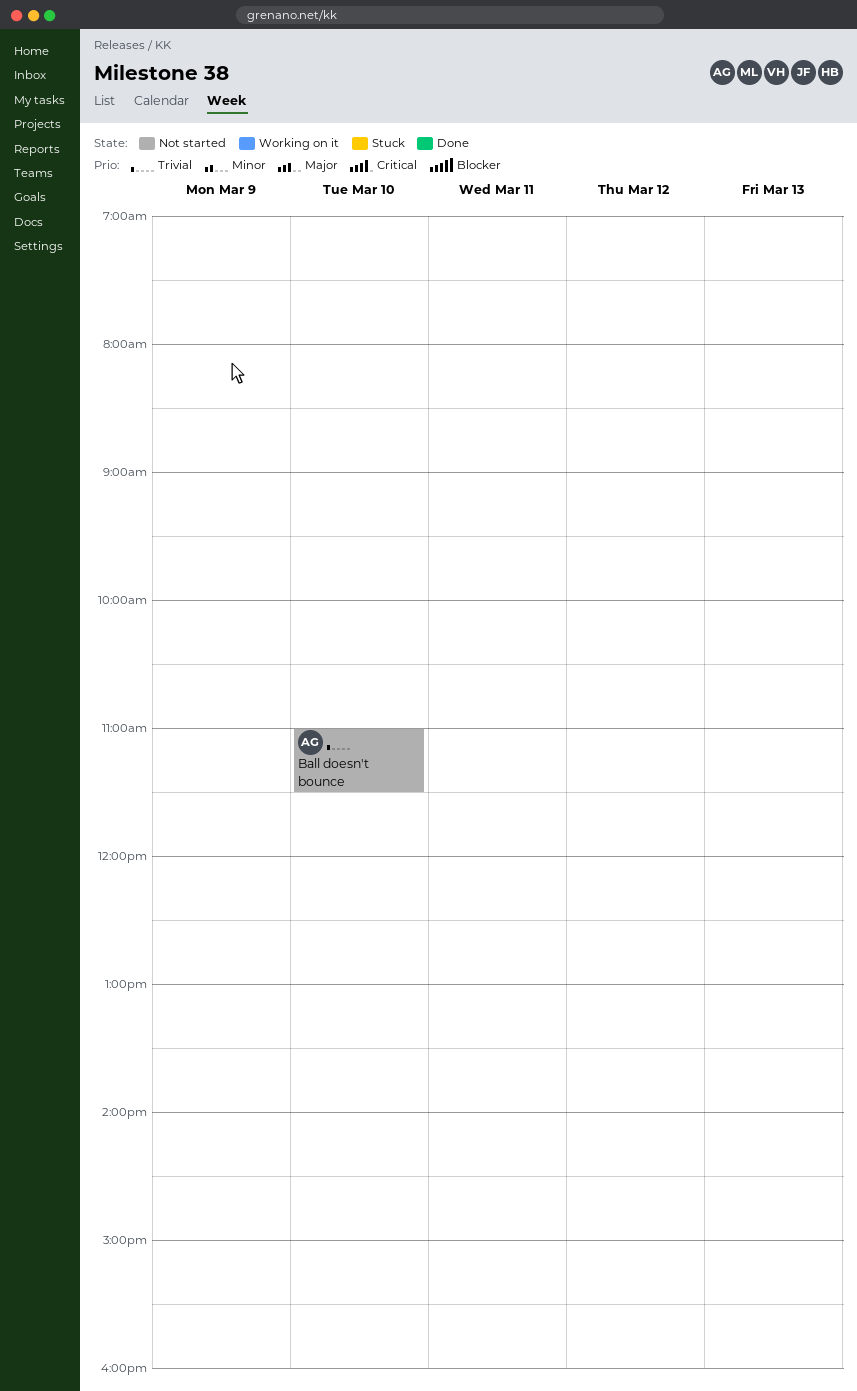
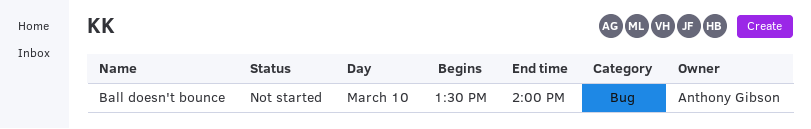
Ball doesn't bounce, begins: 11:00 -> 13:30
Ball doesn't bounce, ends: 11:30 -> 14:00

